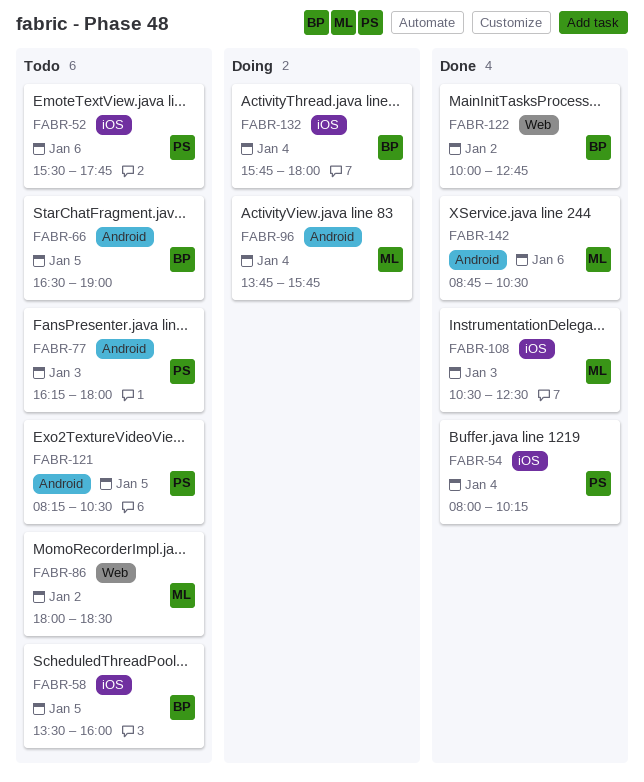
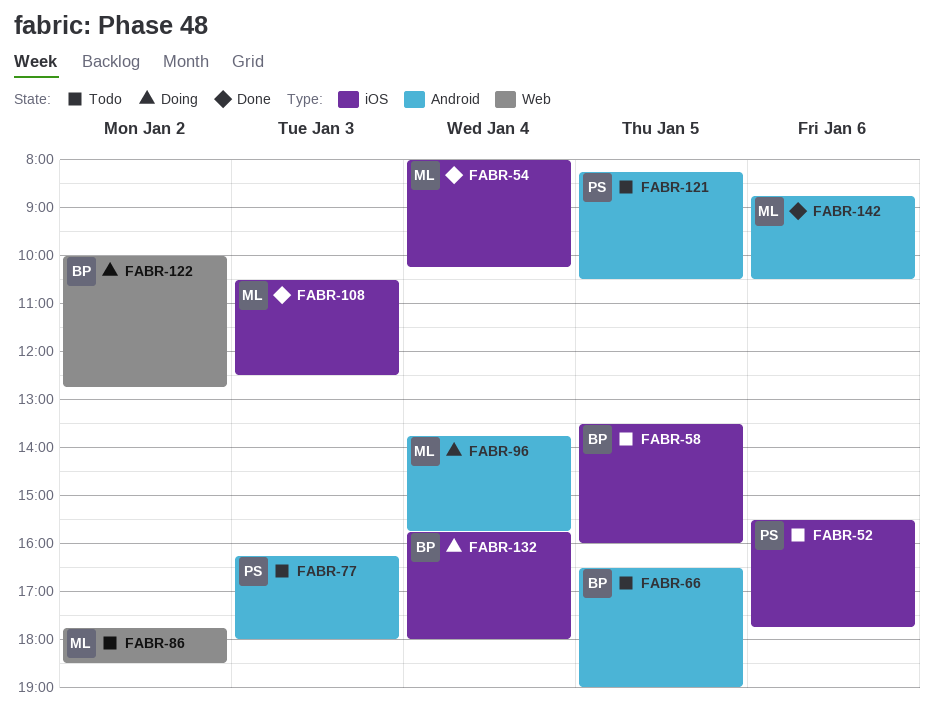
FABR-54, owner: PS -> ML
FABR-86, begins: 18:00 -> 17:45
FABR-122, status: Done -> Doing

